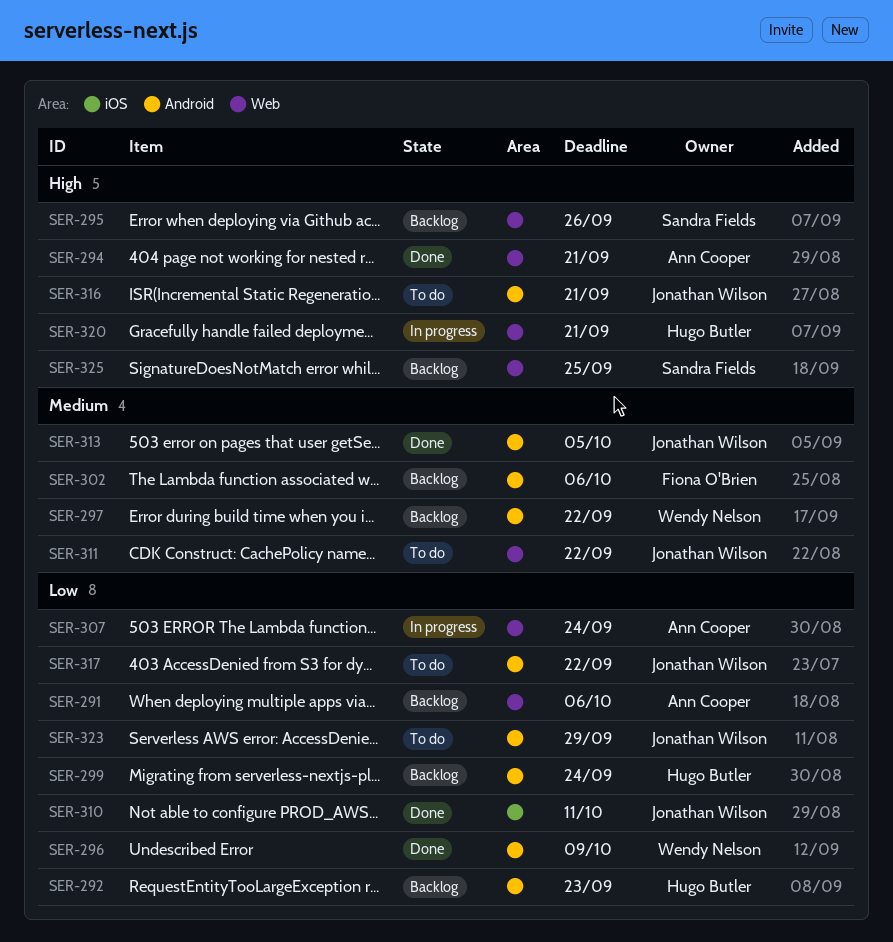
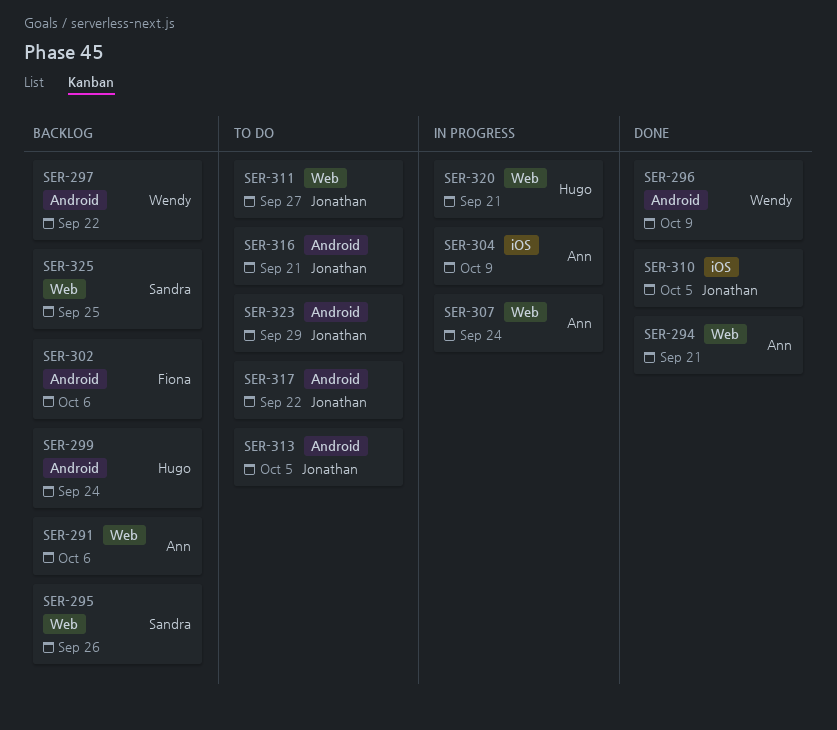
SER-292: present -> none
SER-304: none -> present
SER-310, due: Oct 11 -> Oct 5
SER-311, due: Sep 22 -> Sep 27
SER-313, status: Done -> To do

